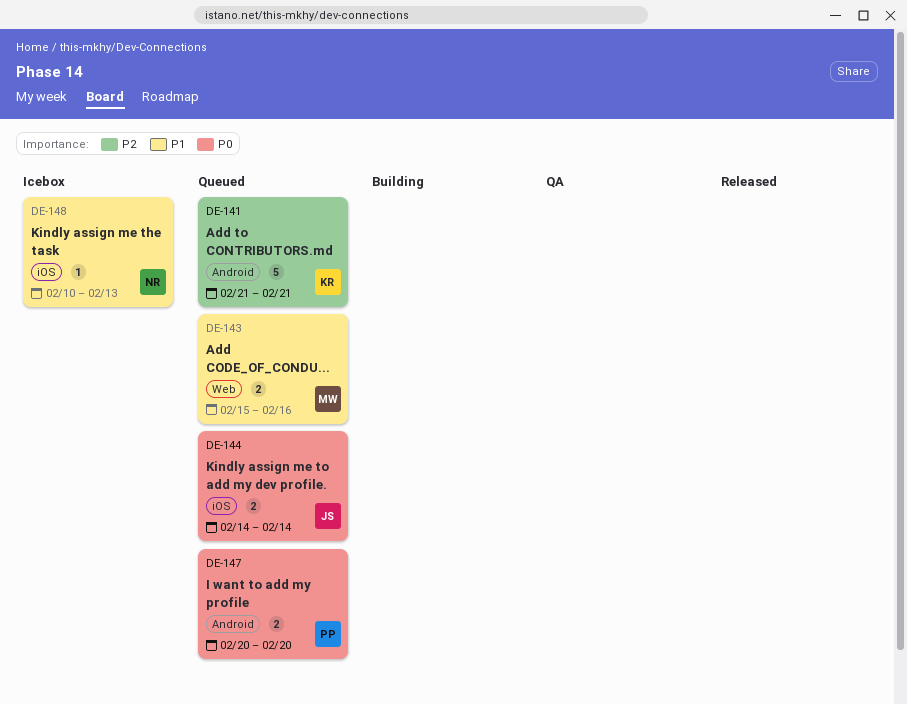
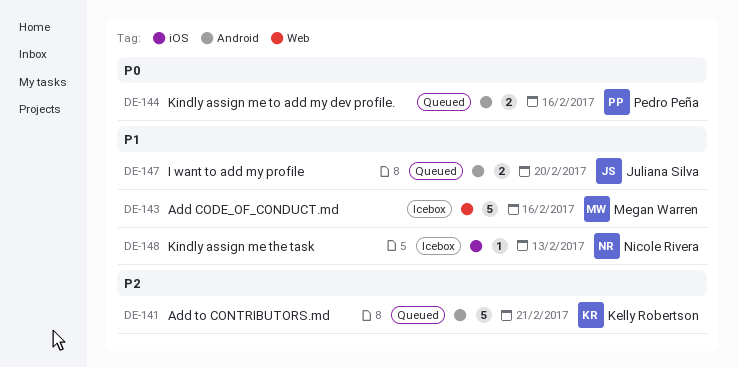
DE-143, status: Queued -> Icebox
DE-143, estimate: 2 -> 5
DE-144, owner: Juliana Silva -> Pedro Peña
DE-144, label: iOS -> Android
DE-144, due: Feb 14 -> Feb 16
DE-147, owner: Pedro Peña -> Juliana Silva
DE-147, priority: P0 -> P1

